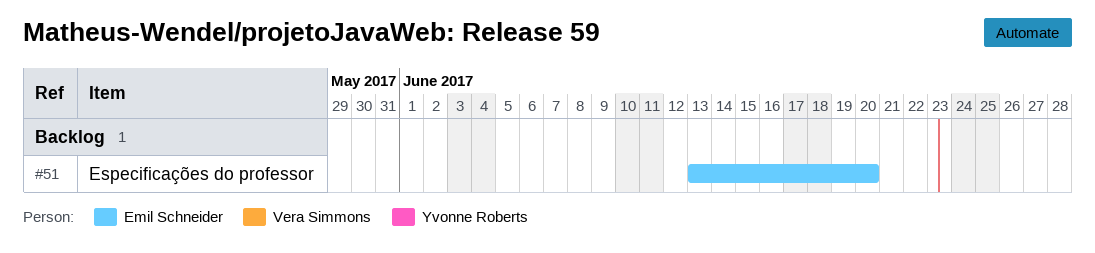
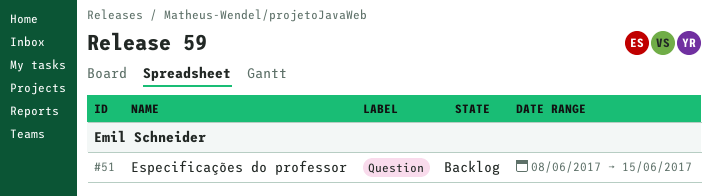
#51, start: Jun 13 -> Jun 8
#51, due: Jun 20 -> Jun 15

